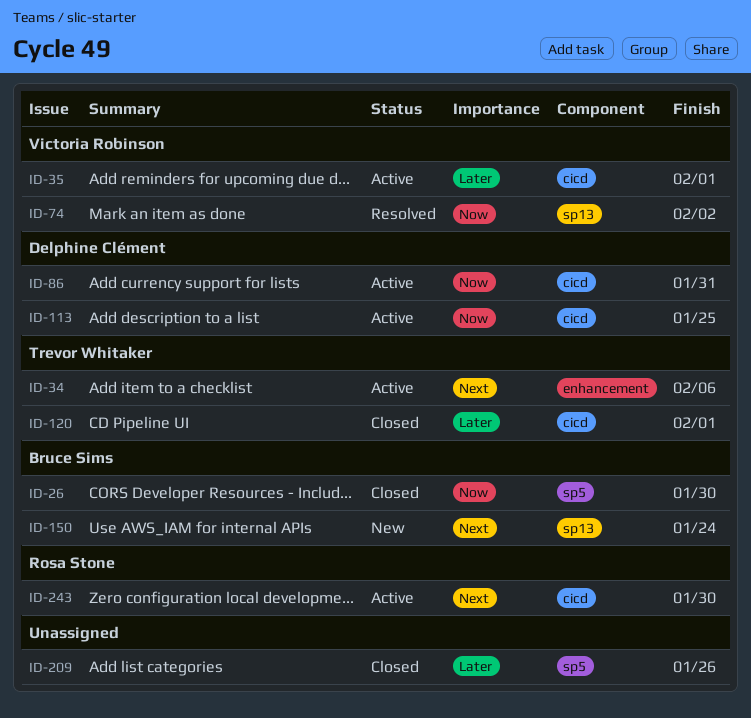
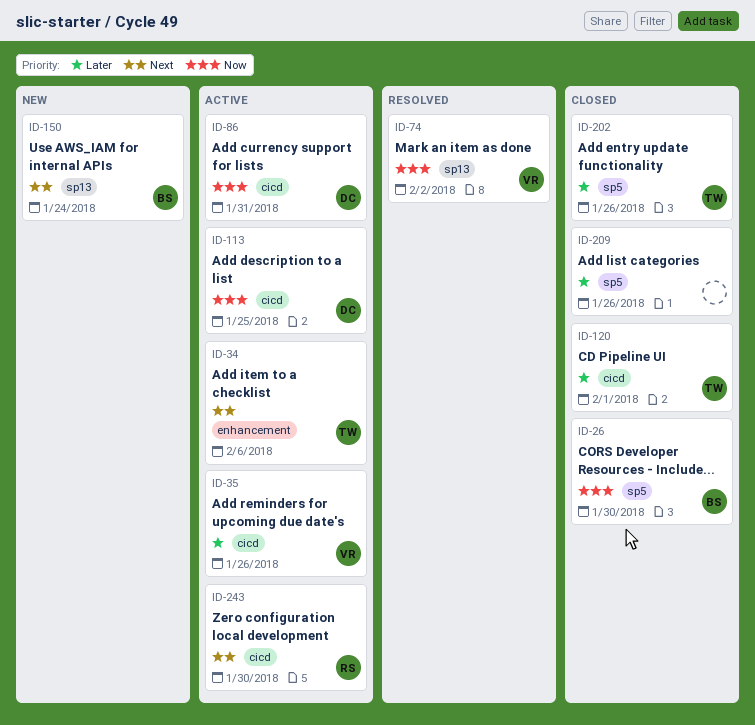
ID-35, due: Feb 1 -> Jan 26
ID-202: none -> present

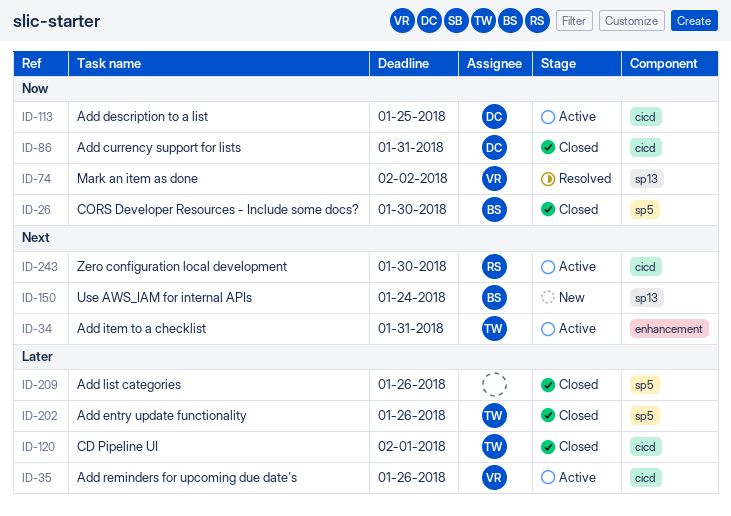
ID-34, due: Feb 6 -> Jan 31
ID-86, status: Active -> Closed

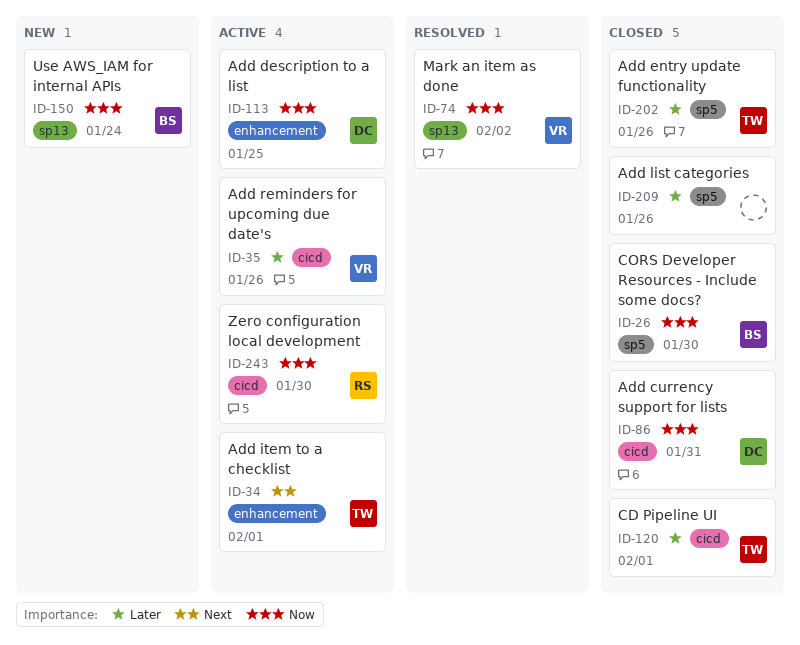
ID-34, due: Jan 31 -> Feb 1
ID-113, label: cicd -> enhancement
ID-150, priority: Next -> Now
ID-243, priority: Next -> Now

